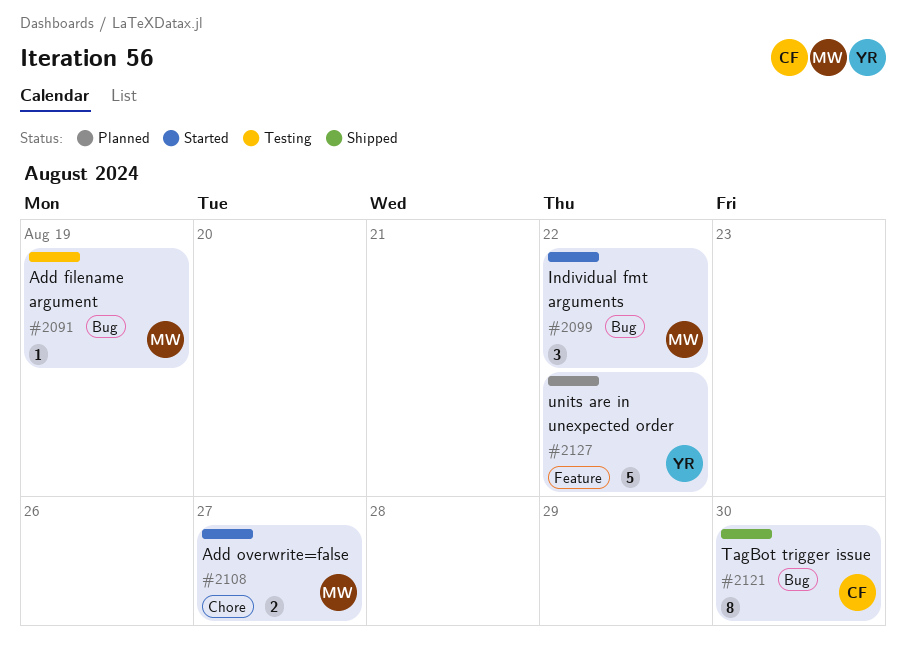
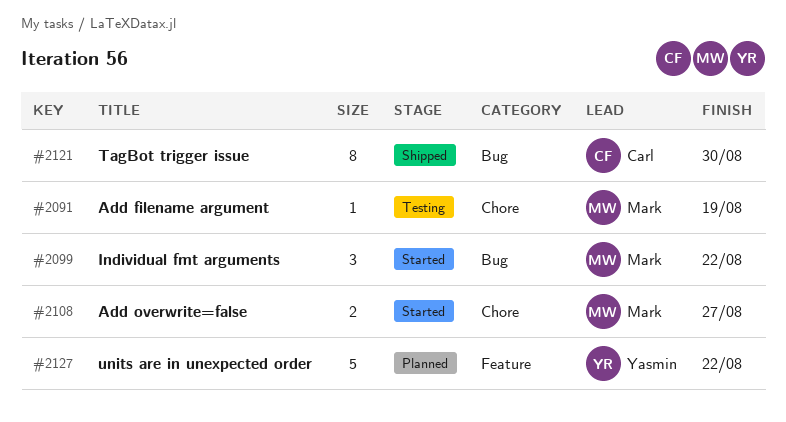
#2091, label: Bug -> Chore

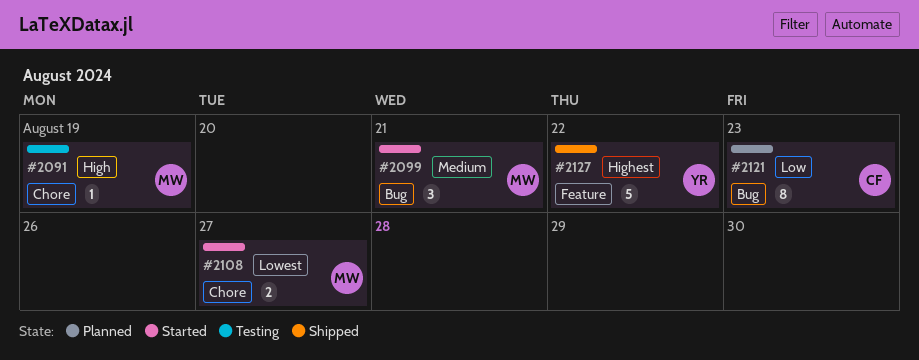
#2099, due: Aug 22 -> Aug 21
#2121, status: Shipped -> Planned
#2121, due: Aug 30 -> Aug 23
#2127, status: Planned -> Shipped

